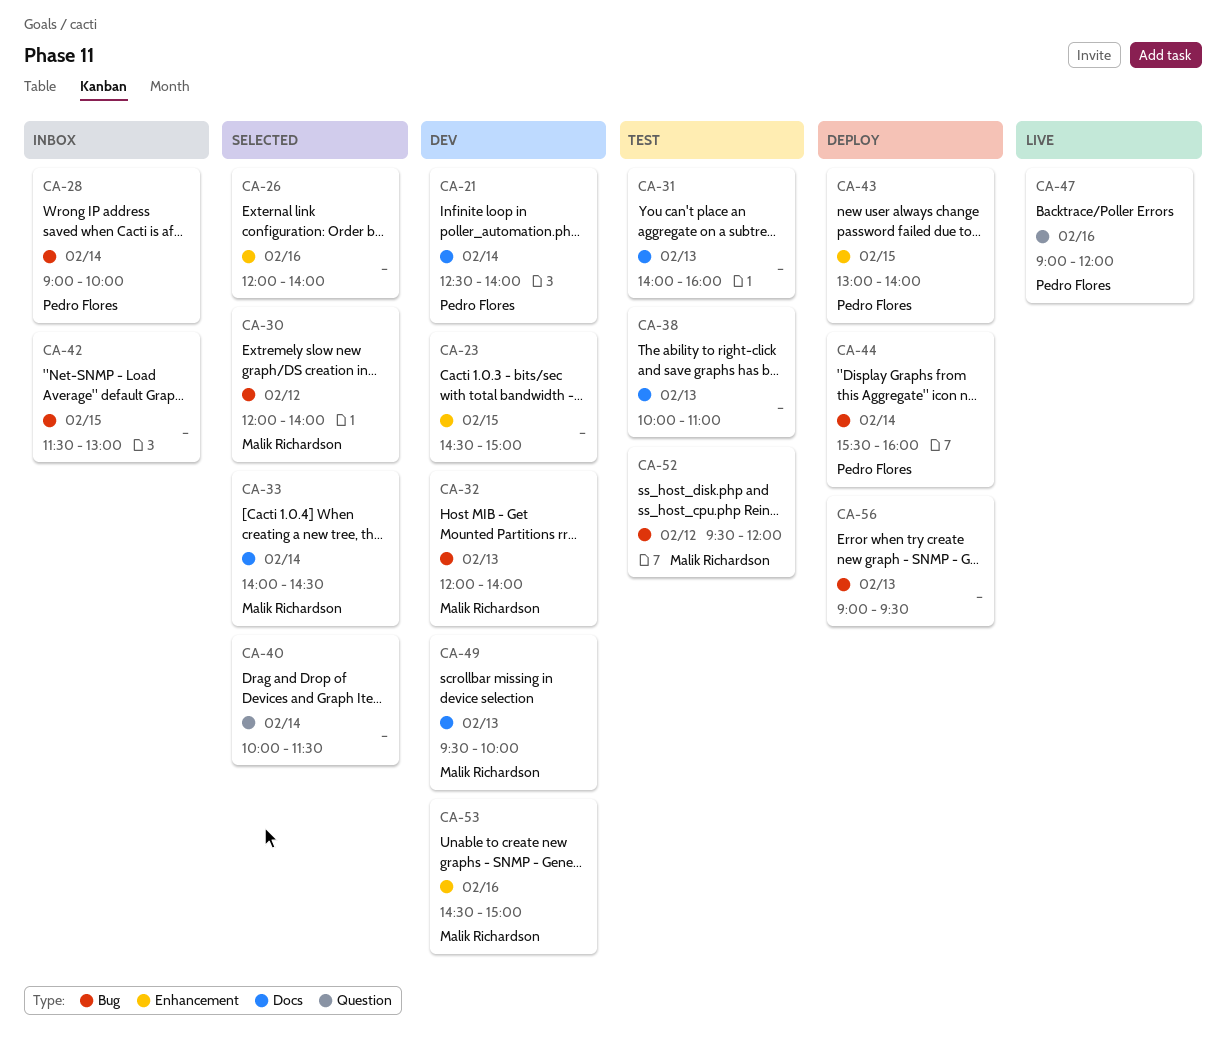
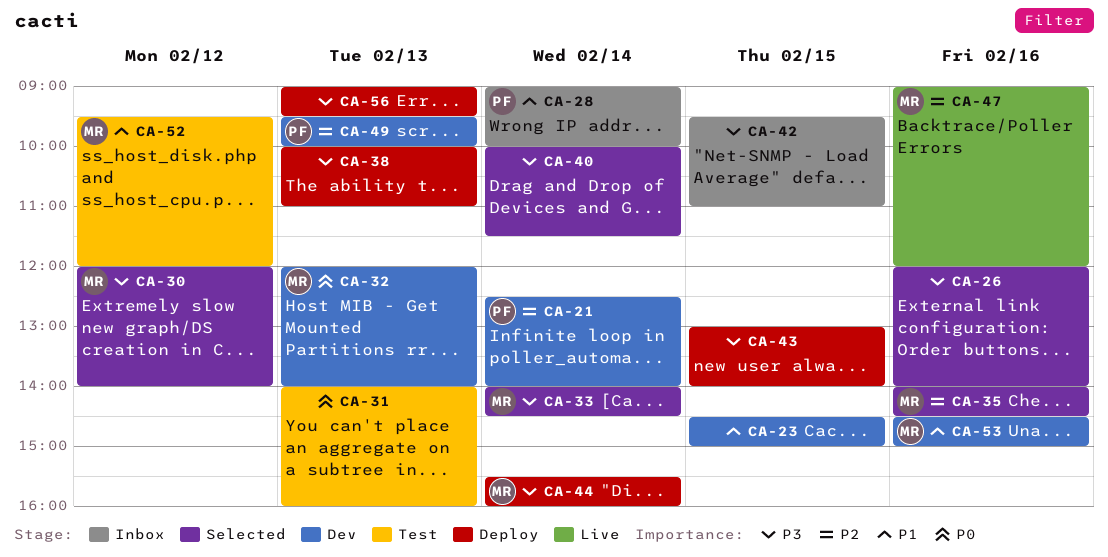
CA-35: none -> present
CA-38, status: Test -> Deploy
CA-42, begins: 11:30 -> 09:30
CA-42, ends: 13:00 -> 11:00
CA-43, owner: Pedro Flores -> none
CA-44, owner: Pedro Flores -> Malik Richardson
CA-47, owner: Pedro Flores -> Malik Richardson
CA-49, owner: Malik Richardson -> Pedro Flores

